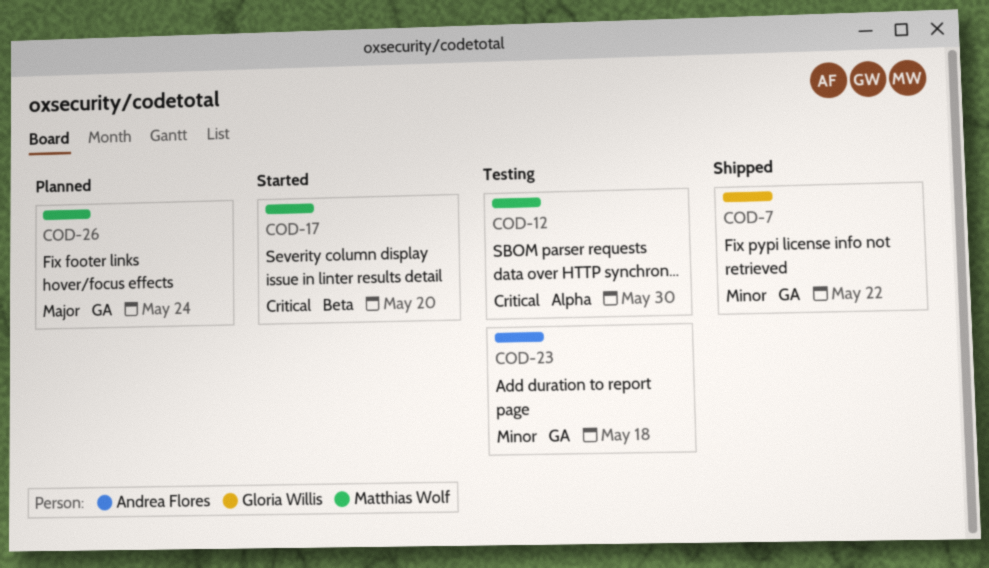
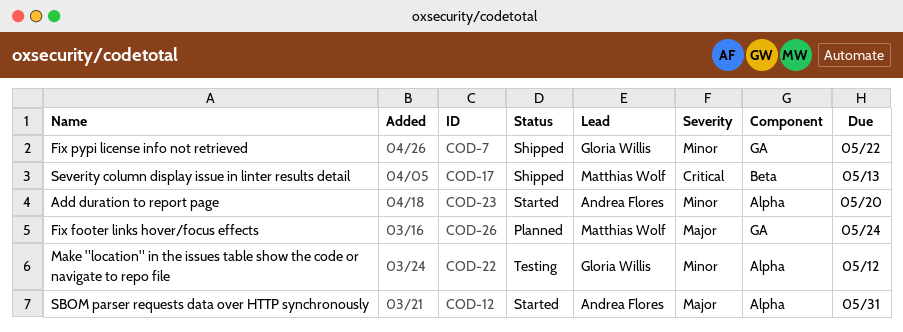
COD-12, status: Testing -> Started
COD-12, owner: Matthias Wolf -> Andrea Flores
COD-12, priority: Critical -> Major
COD-12, due: May 30 -> May 31
COD-17, status: Started -> Shipped
COD-17, due: May 20 -> May 13
COD-22: none -> present
COD-23, status: Testing -> Started
COD-23, label: GA -> Alpha
COD-23, due: May 18 -> May 20

